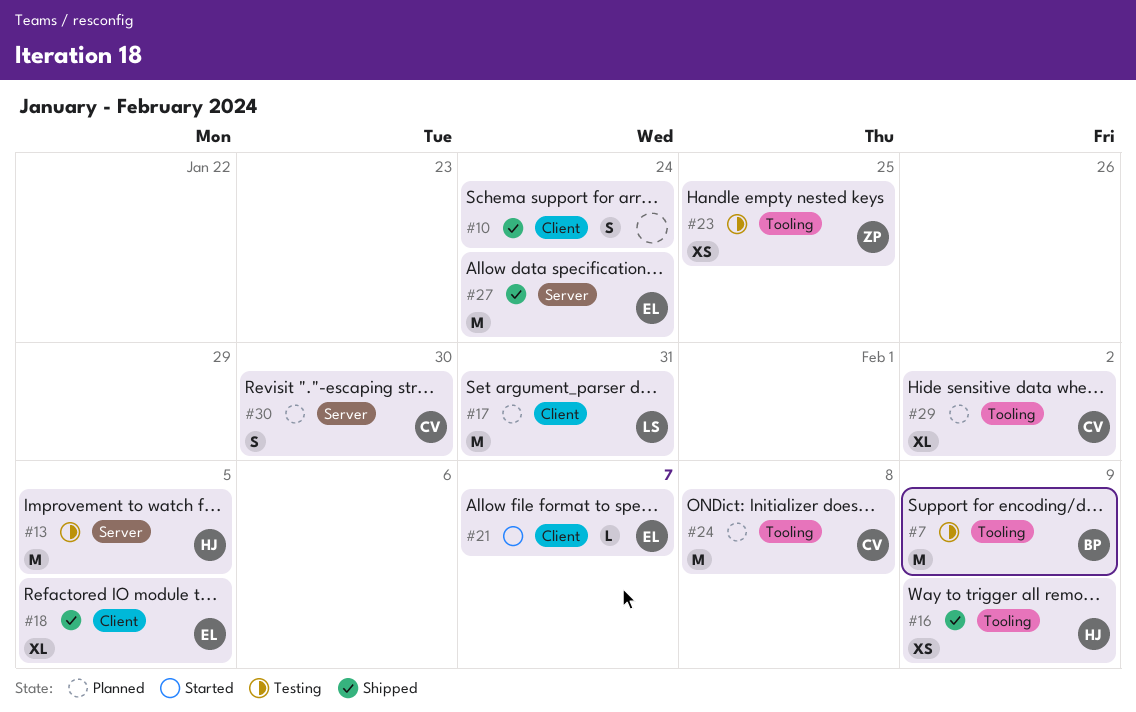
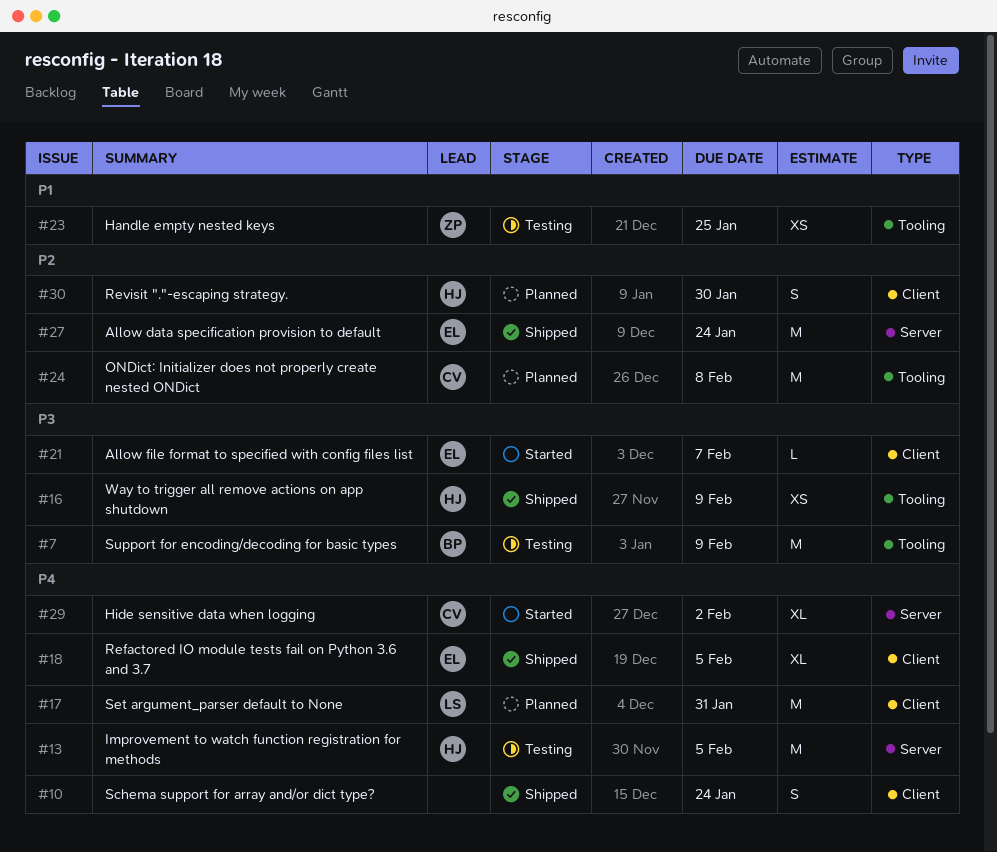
#29, status: Planned -> Started
#29, label: Tooling -> Server
#30, owner: CV -> HJ
#30, label: Server -> Client

